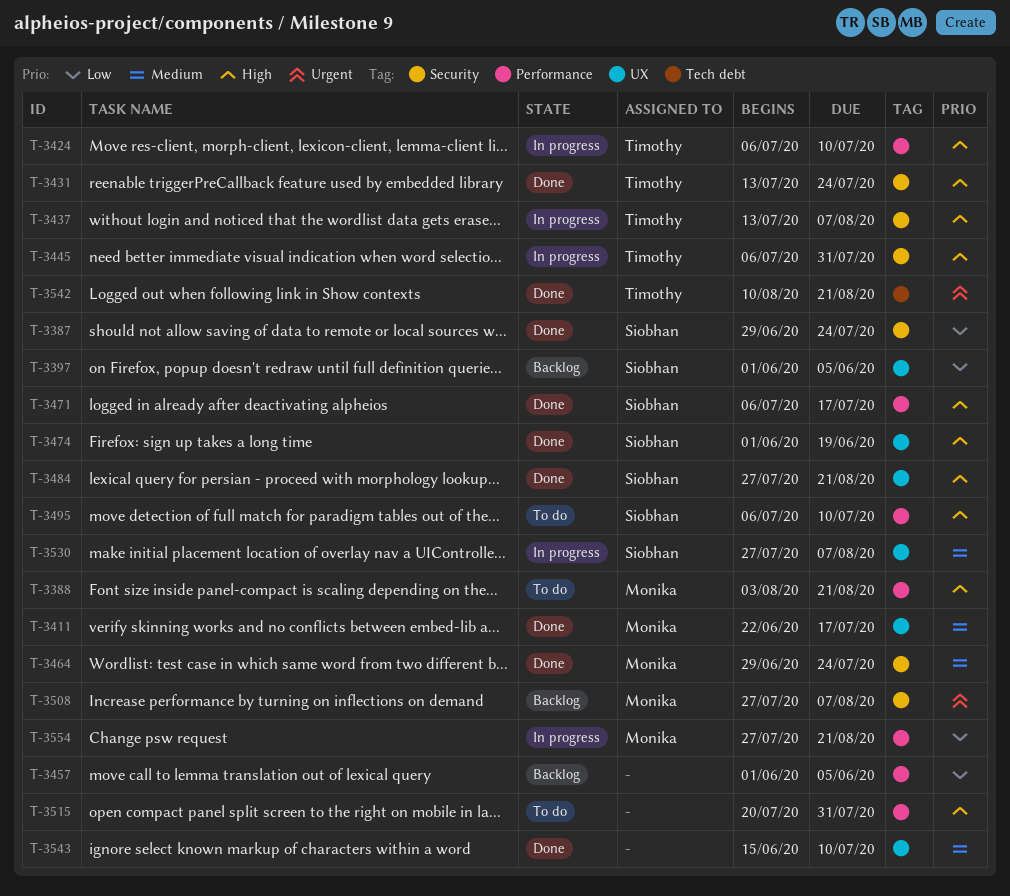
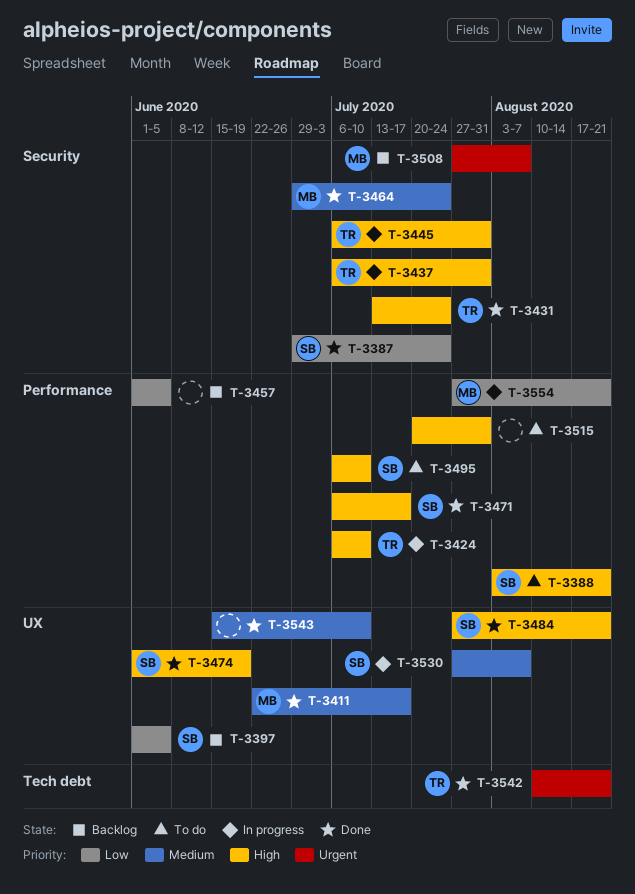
T-3388, owner: Monika -> Siobhan
T-3437, start: Jul 13 -> Jul 6
T-3437, due: Aug 7 -> Jul 31

